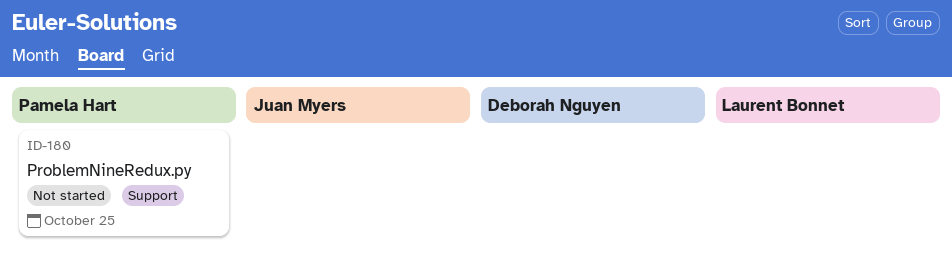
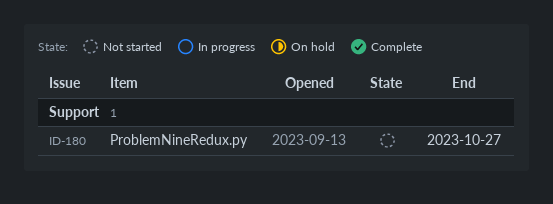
ID-180, due: Oct 25 -> Oct 27

